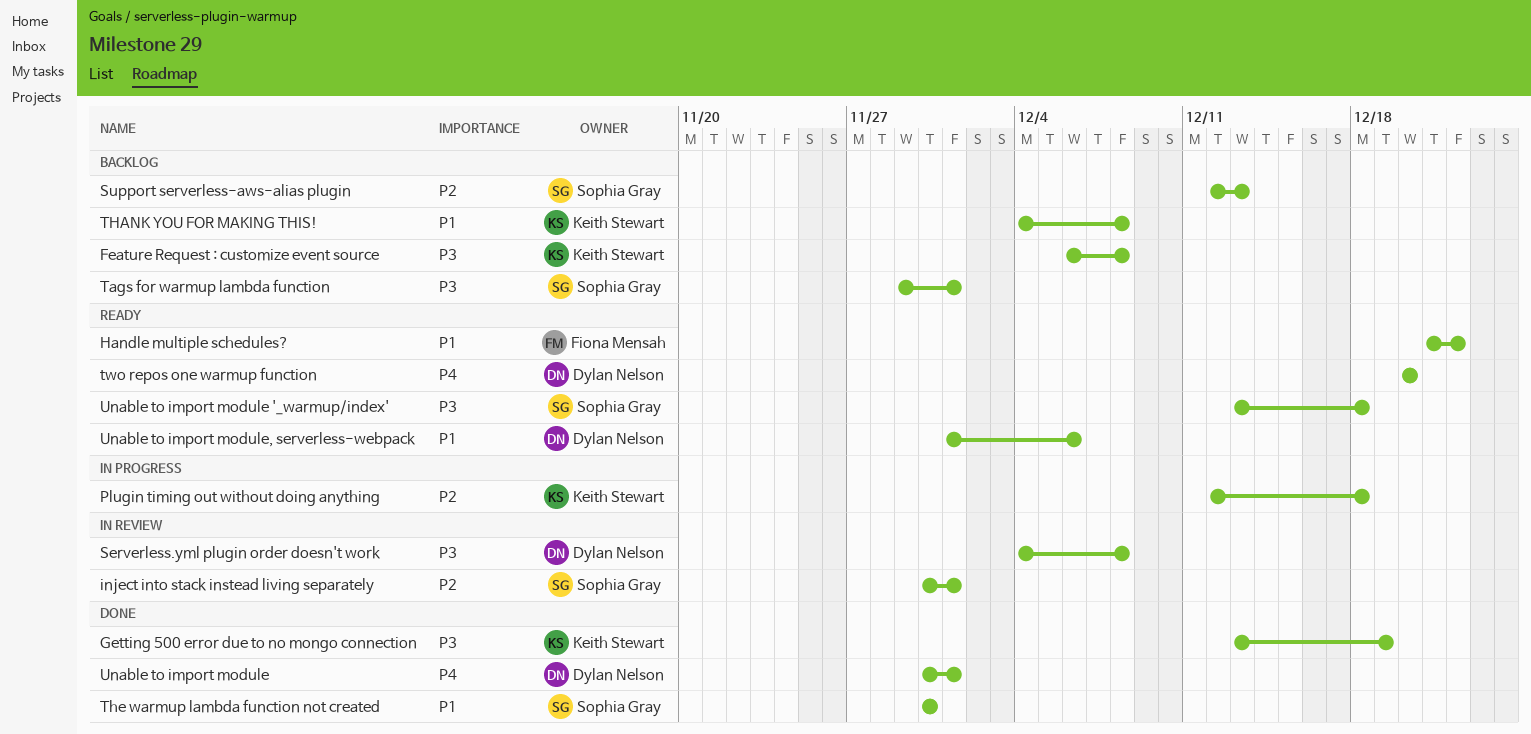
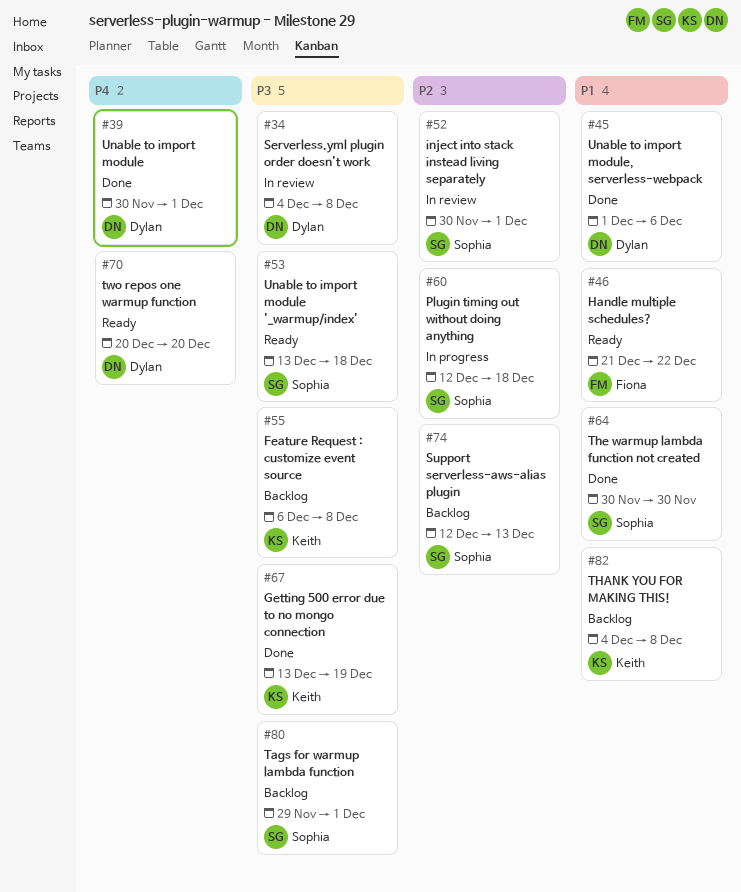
Plugin timing out without doing anything, owner: Keith Stewart -> Sophia Gray
Unable to import module, serverless-webpack, status: Ready -> Done

